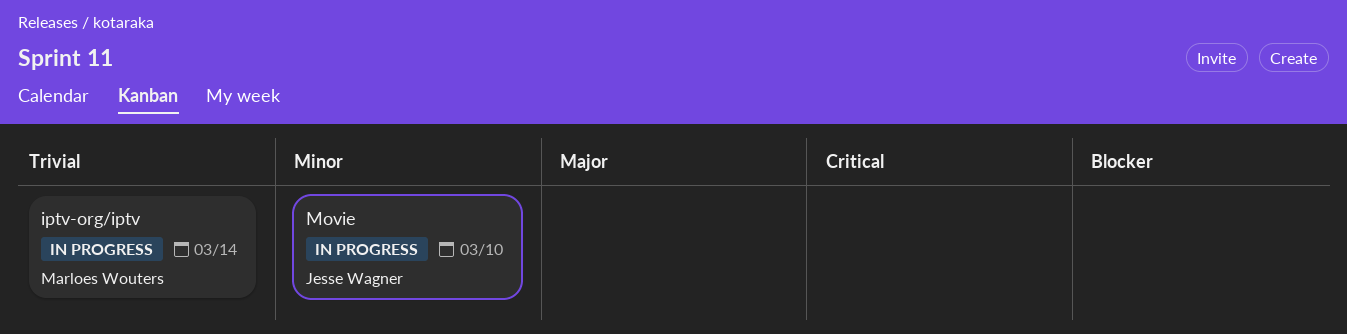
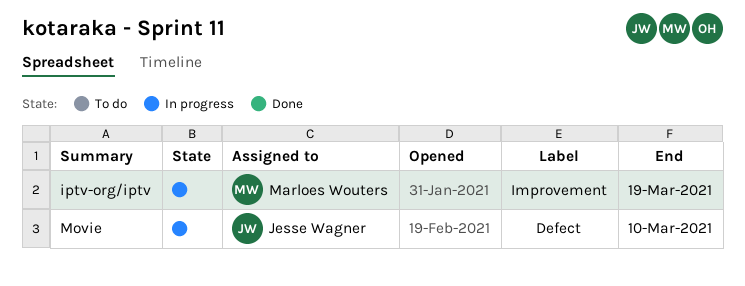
iptv-org/iptv, due: Mar 14 -> Mar 19

